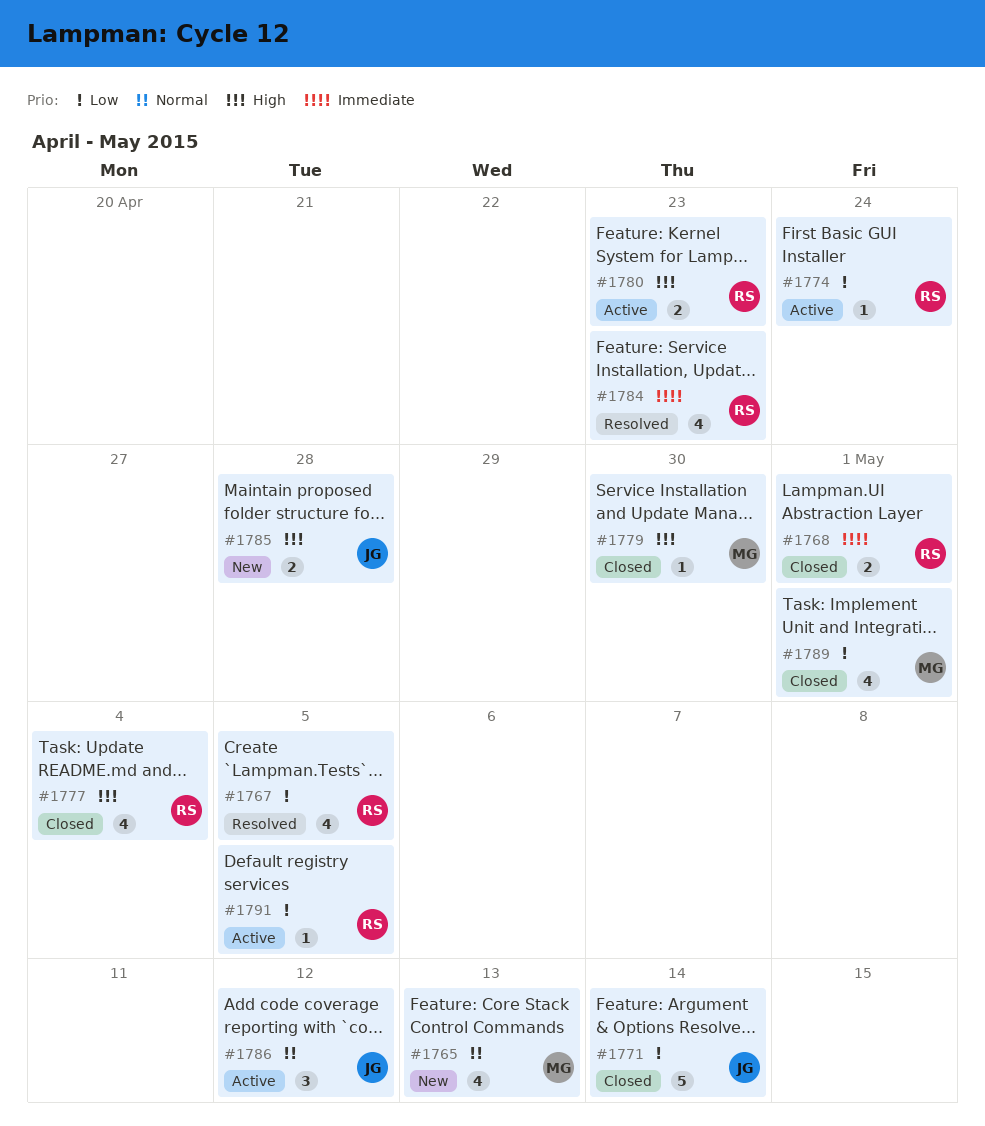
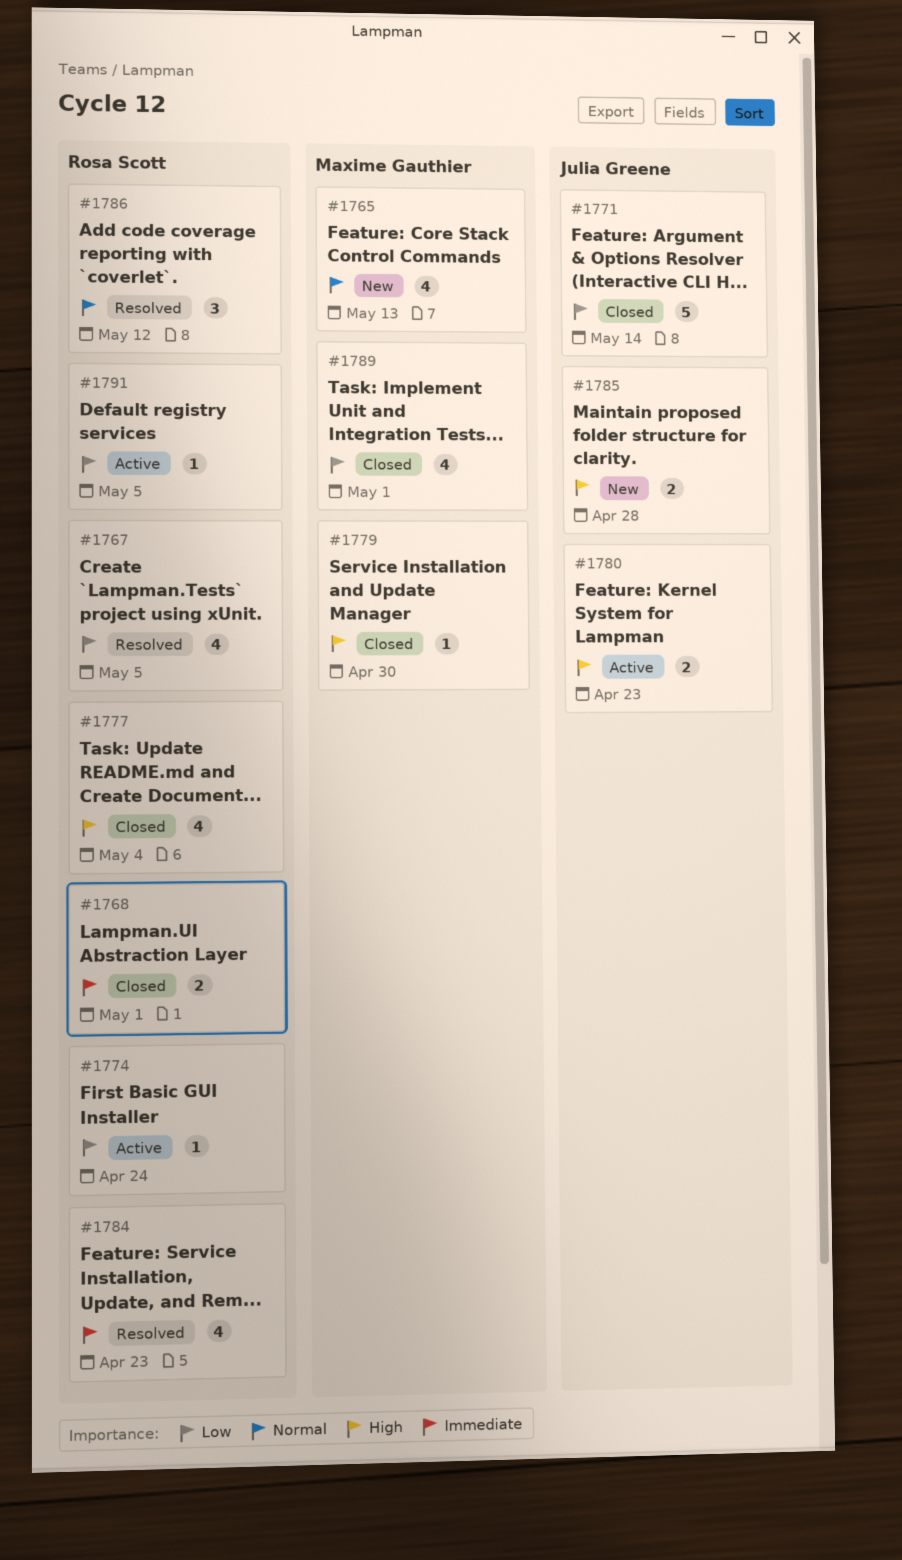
#1780, owner: Rosa Scott -> Julia Greene
#1786, status: Active -> Resolved
#1786, owner: Julia Greene -> Rosa Scott

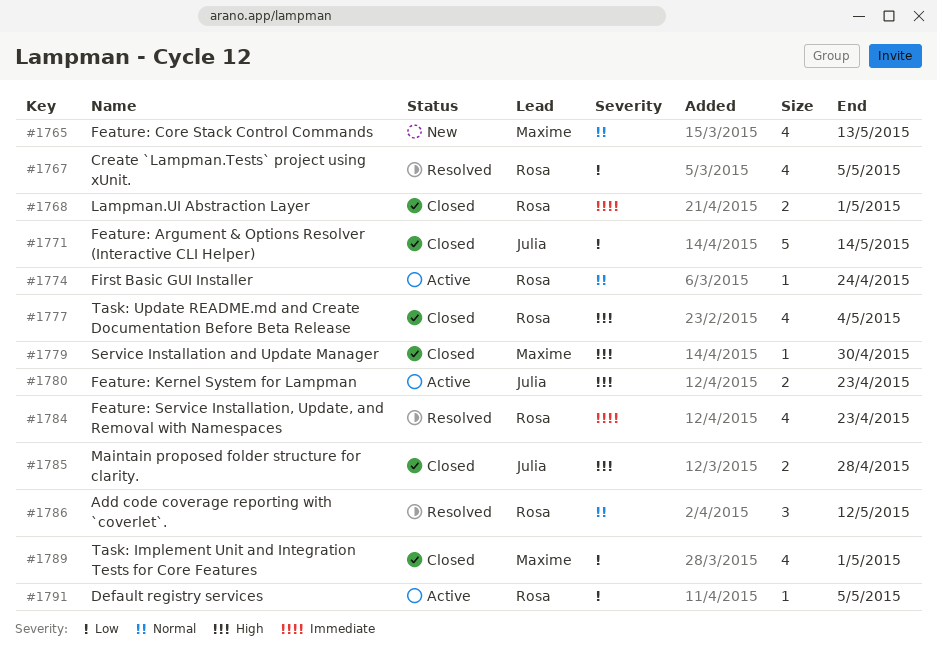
#1774, priority: Low -> Normal
#1785, status: New -> Closed

